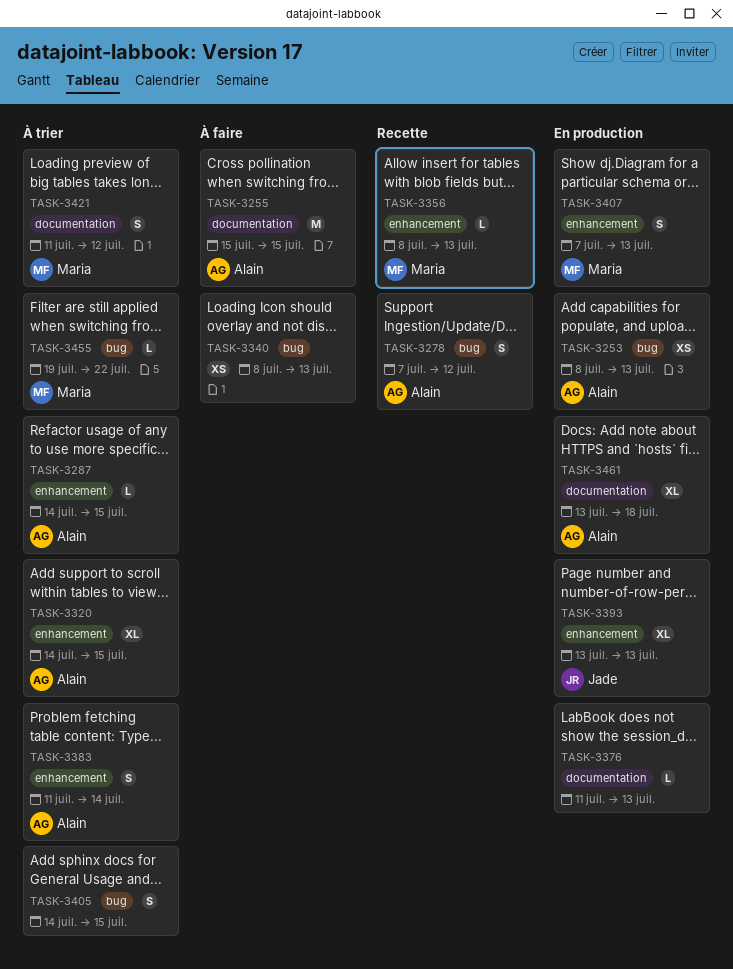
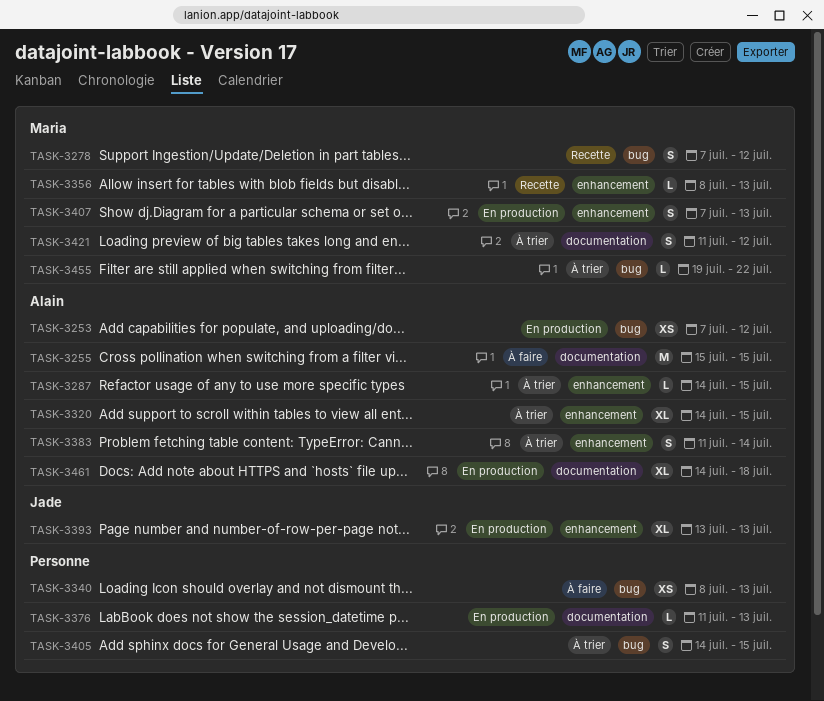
TASK-3253, start: Jul 8 -> Jul 7
TASK-3253, due: Jul 13 -> Jul 12
TASK-3278, owner: Alain -> Maria
TASK-3461, start: Jul 13 -> Jul 14

